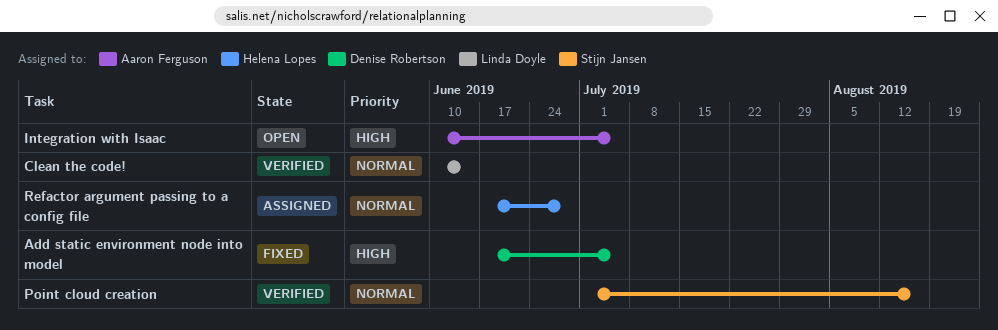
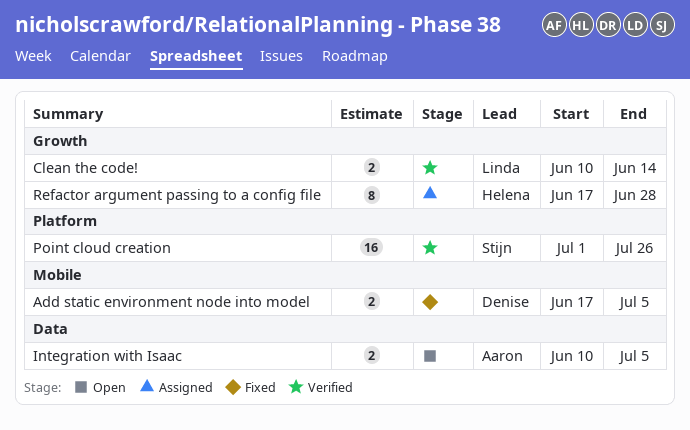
Point cloud creation, due: Aug 16 -> Jul 26

